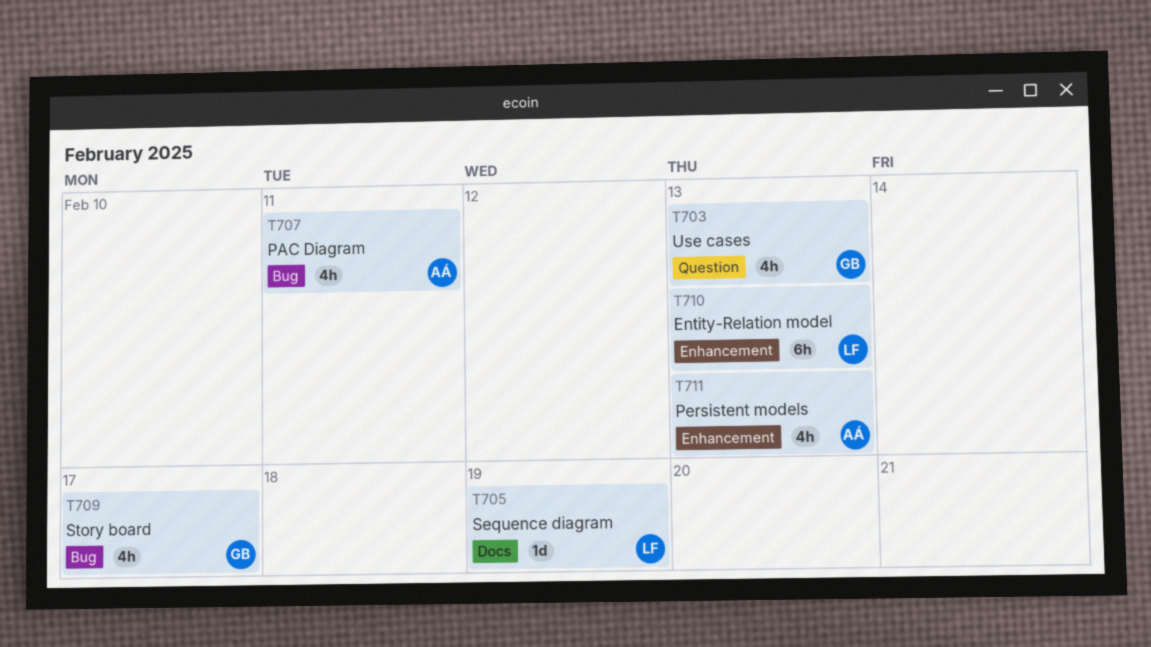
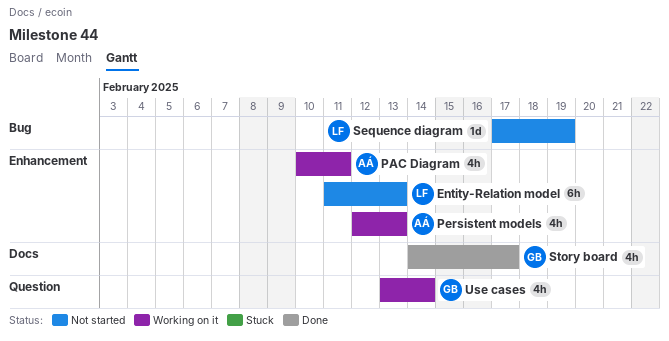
PAC Diagram, label: Bug -> Enhancement
Sequence diagram, label: Docs -> Bug
Story board, label: Bug -> Docs
Use cases, due: Feb 13 -> Feb 14

